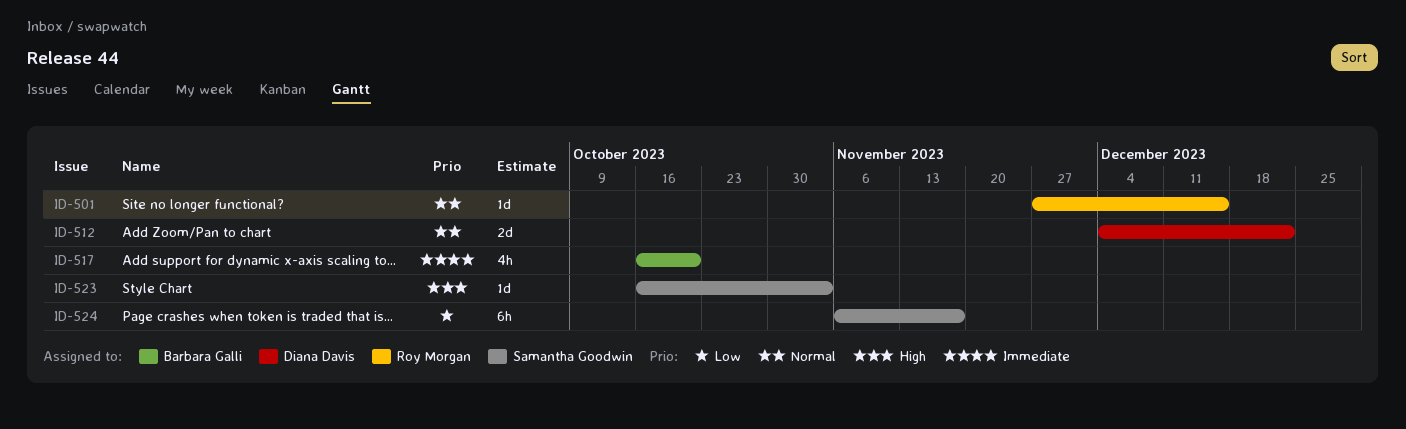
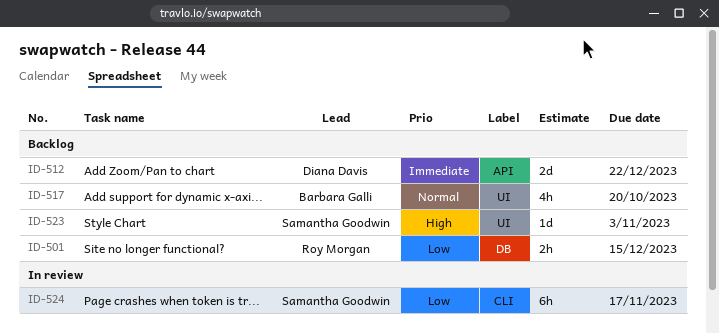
ID-501, priority: Normal -> Low
ID-501, estimate: 1d -> 2h
ID-512, priority: Normal -> Immediate
ID-517, priority: Immediate -> Normal

